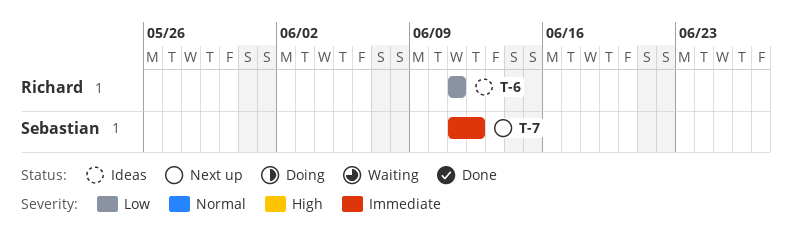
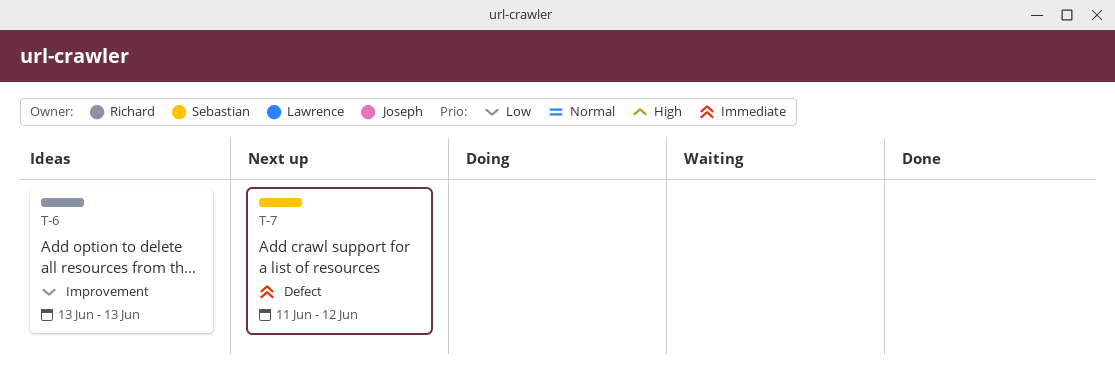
T-6, start: Jun 11 -> Jun 13
T-6, due: Jun 11 -> Jun 13

